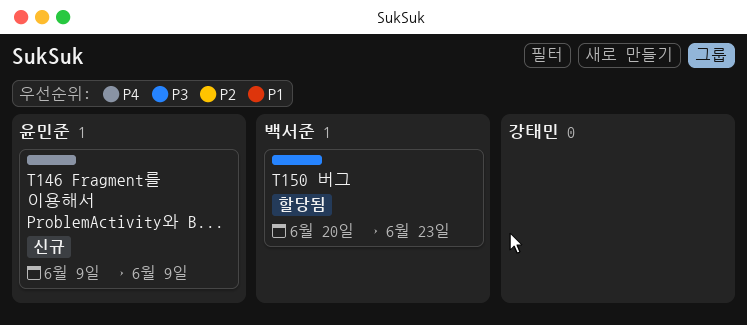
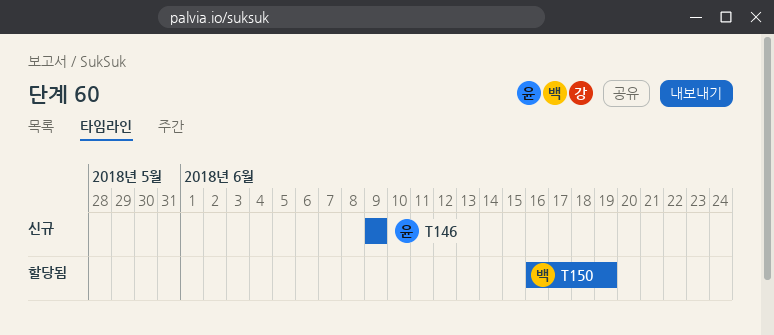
T150, start: Jun 20 -> Jun 16
T150, due: Jun 23 -> Jun 19

